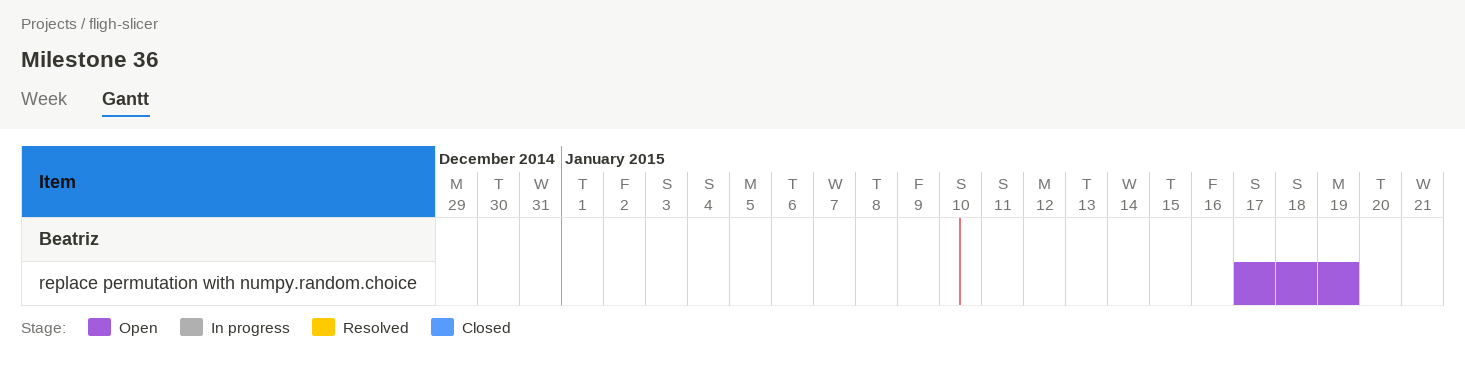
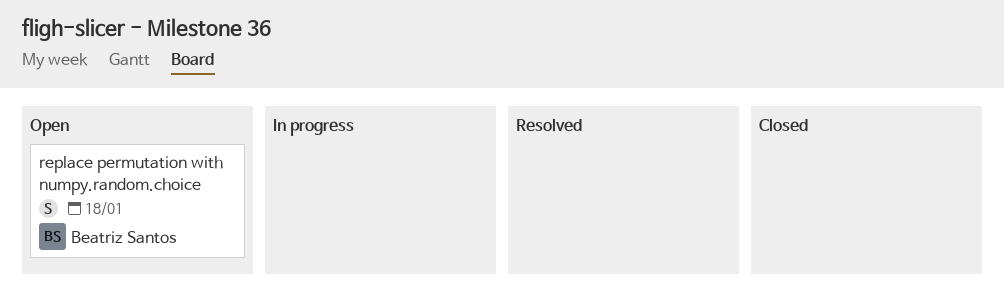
replace permutation with numpy.random.choice, due: Jan 19 -> Jan 18

